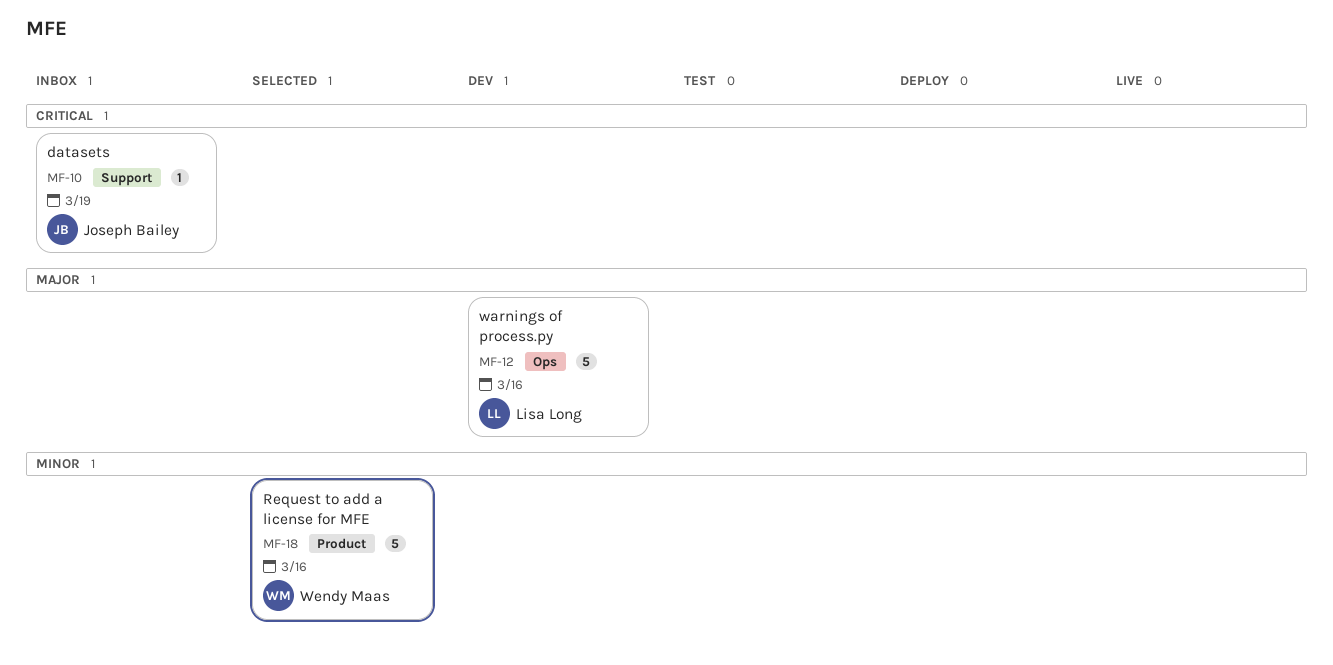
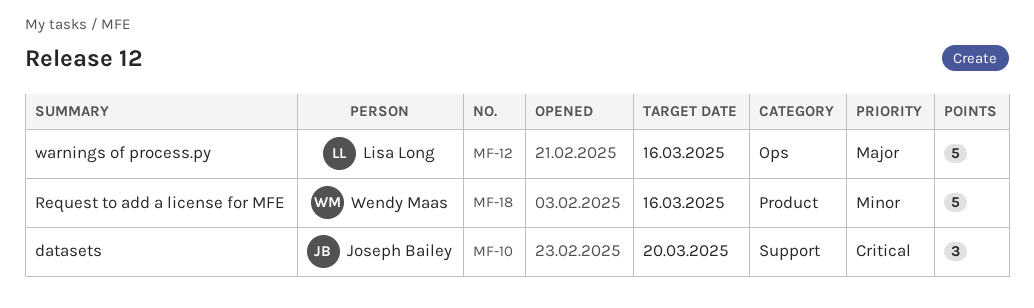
MF-10, estimate: 1 -> 3
MF-10, due: Mar 19 -> Mar 20

